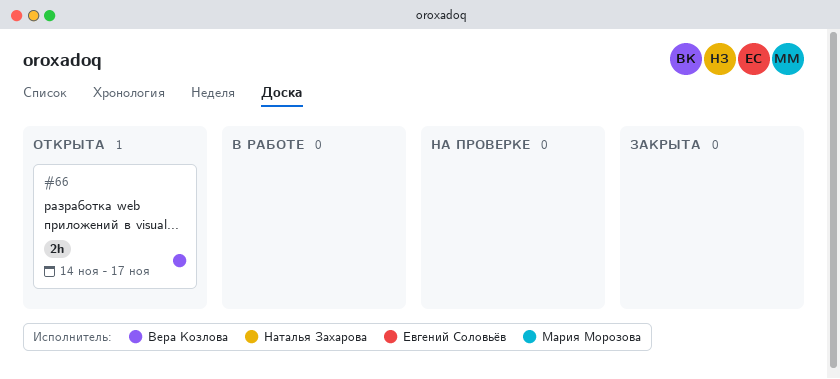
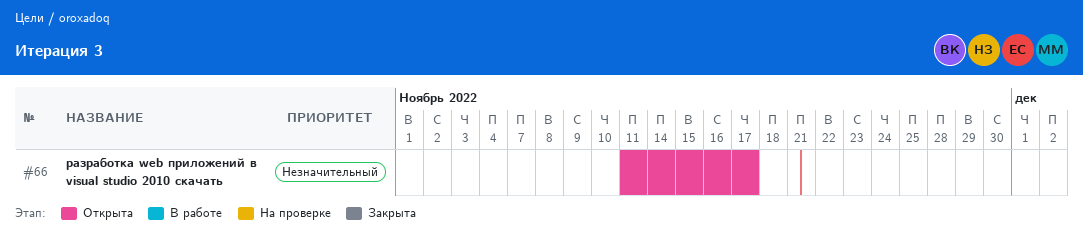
#66, start: Nov 14 -> Nov 11

